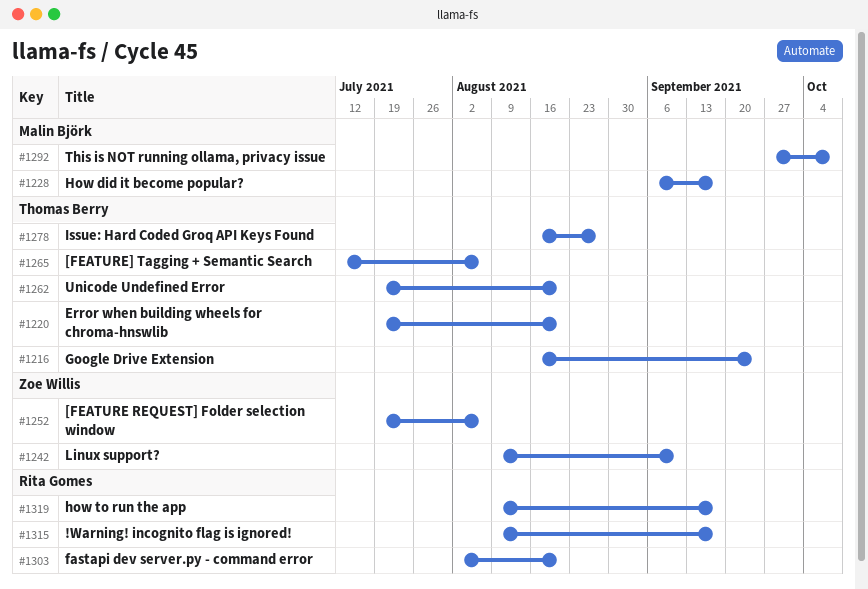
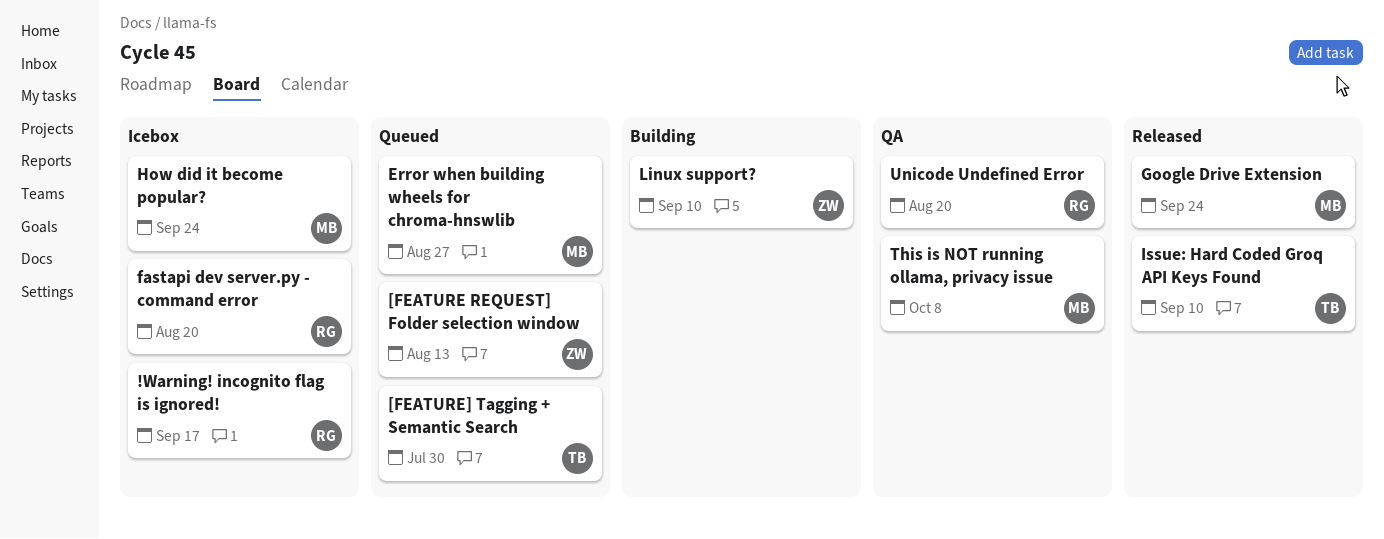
[FEATURE REQUEST] Folder selection window, due: Aug 6 -> Aug 13
[FEATURE] Tagging + Semantic Search, due: Aug 6 -> Jul 30
Error when building wheels for chroma-hnswlib, owner: Thomas Berry -> Malin Björk
Error when building wheels for chroma-hnswlib, due: Aug 20 -> Aug 27
Google Drive Extension, owner: Thomas Berry -> Malin Björk
How did it become popular?, due: Sep 17 -> Sep 24
how to run the app: present -> none
Issue: Hard Coded Groq API Keys Found, due: Aug 27 -> Sep 10
Unicode Undefined Error, owner: Thomas Berry -> Rita Gomes

